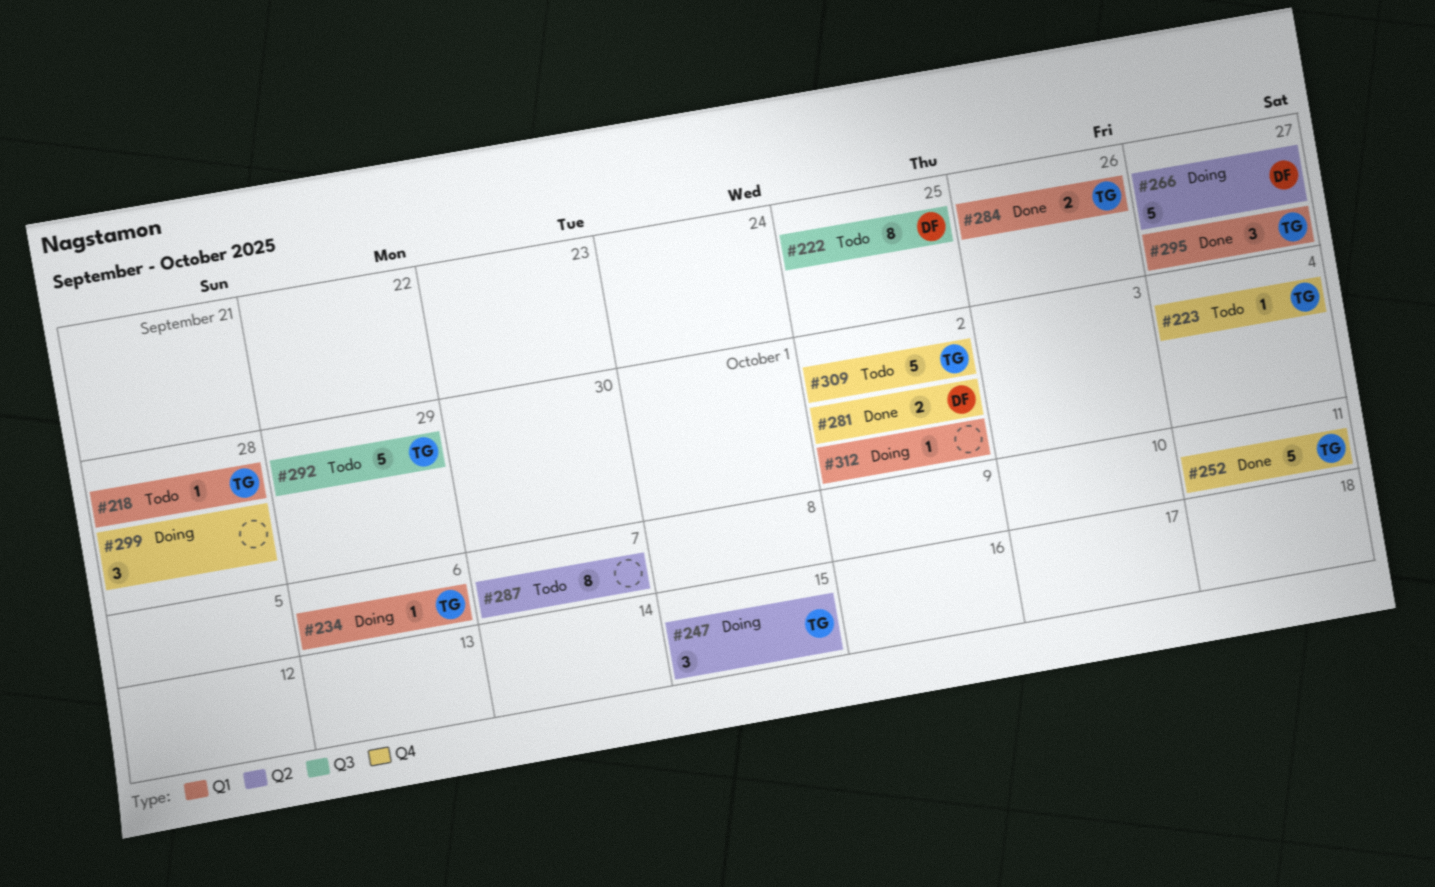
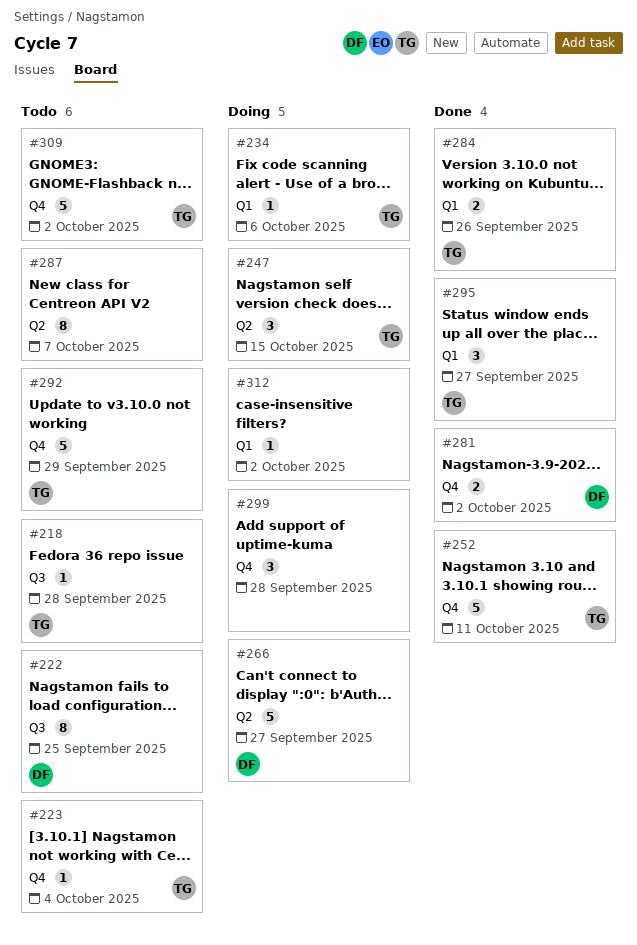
#218, label: Q1 -> Q3
#292, label: Q3 -> Q4

